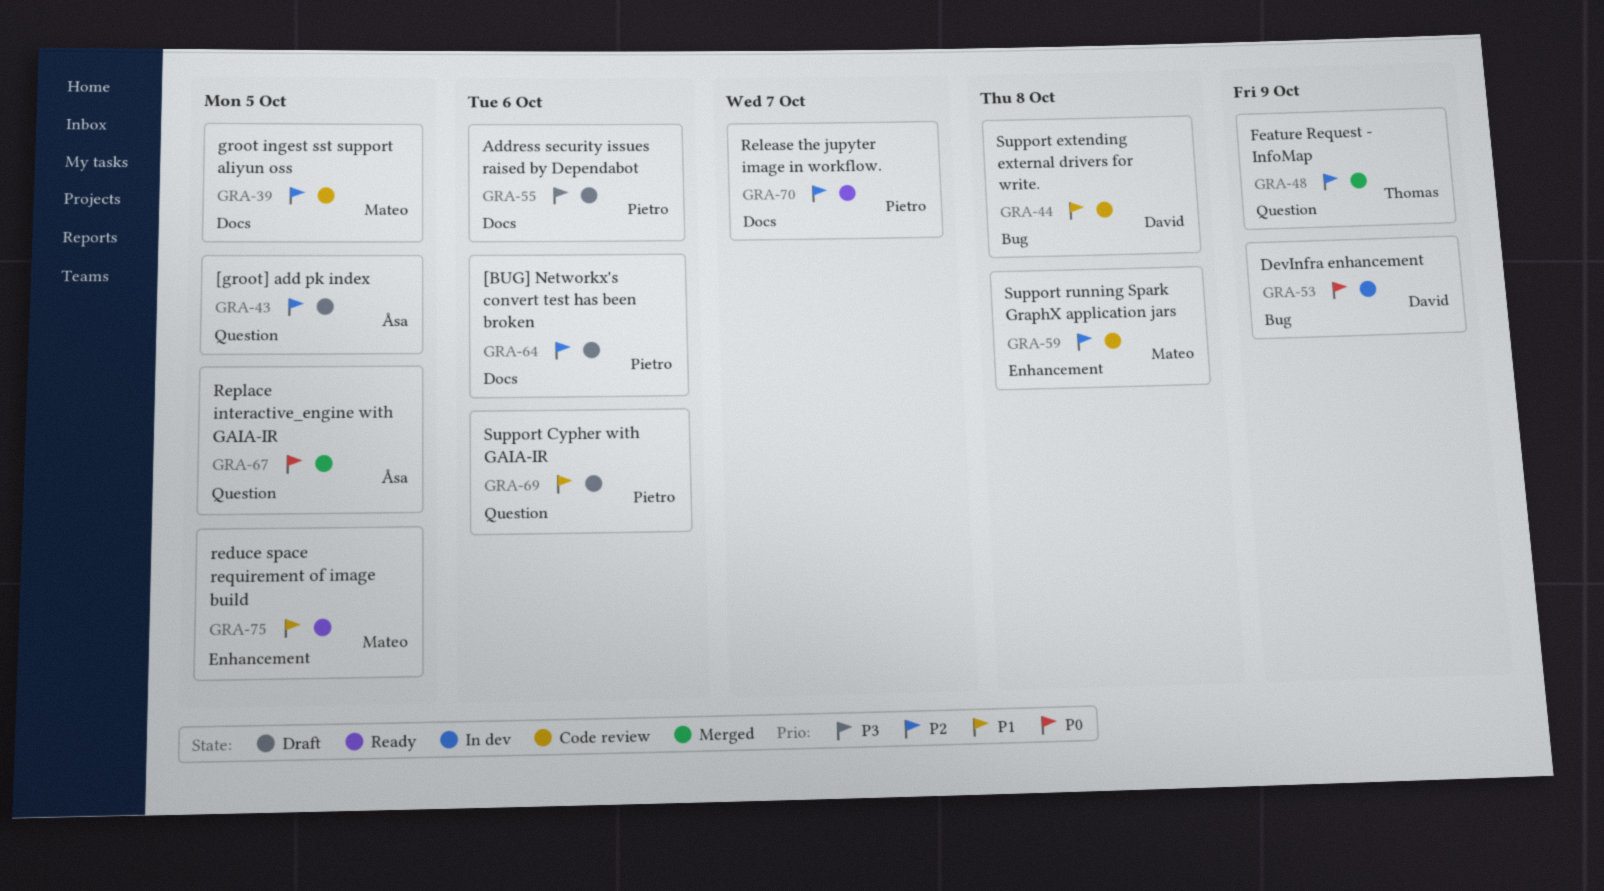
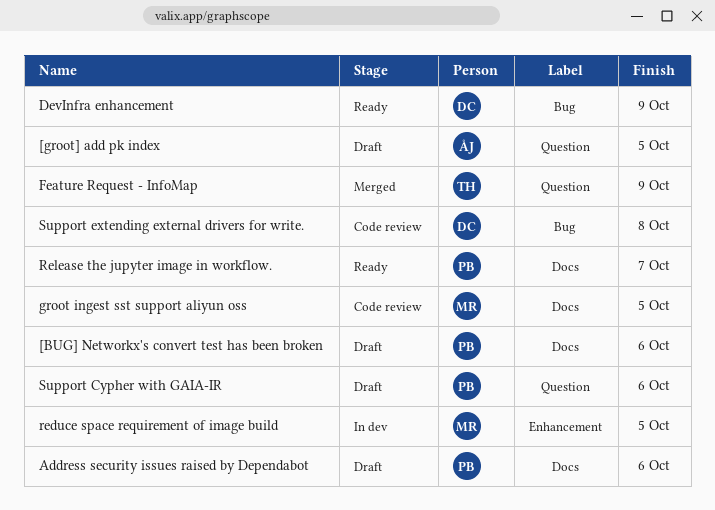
DevInfra enhancement, status: In dev -> Ready
reduce space requirement of image build, status: Ready -> In dev
Replace interactive_engine with GAIA-IR: present -> none
Support running Spark GraphX application jars: present -> none

